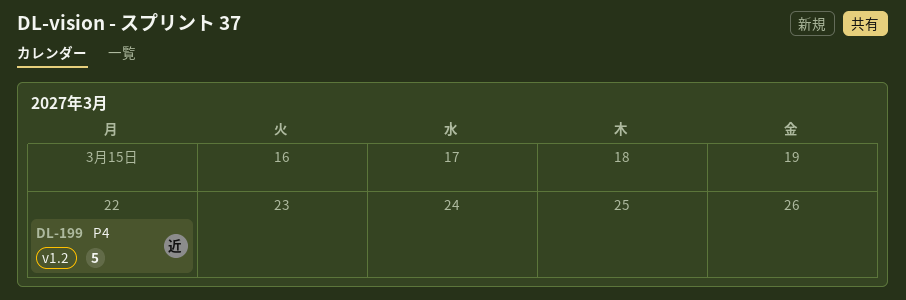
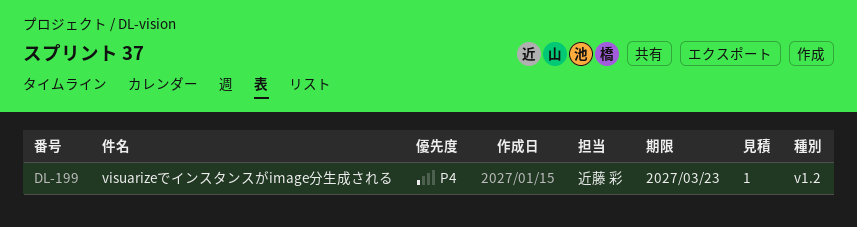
DL-199, estimate: 5 -> 1
DL-199, due: Mar 22 -> Mar 23

